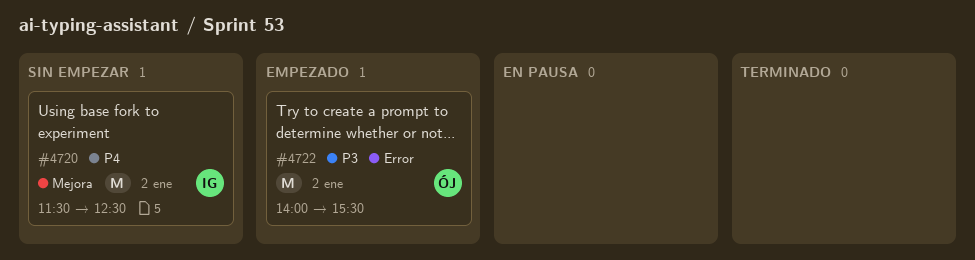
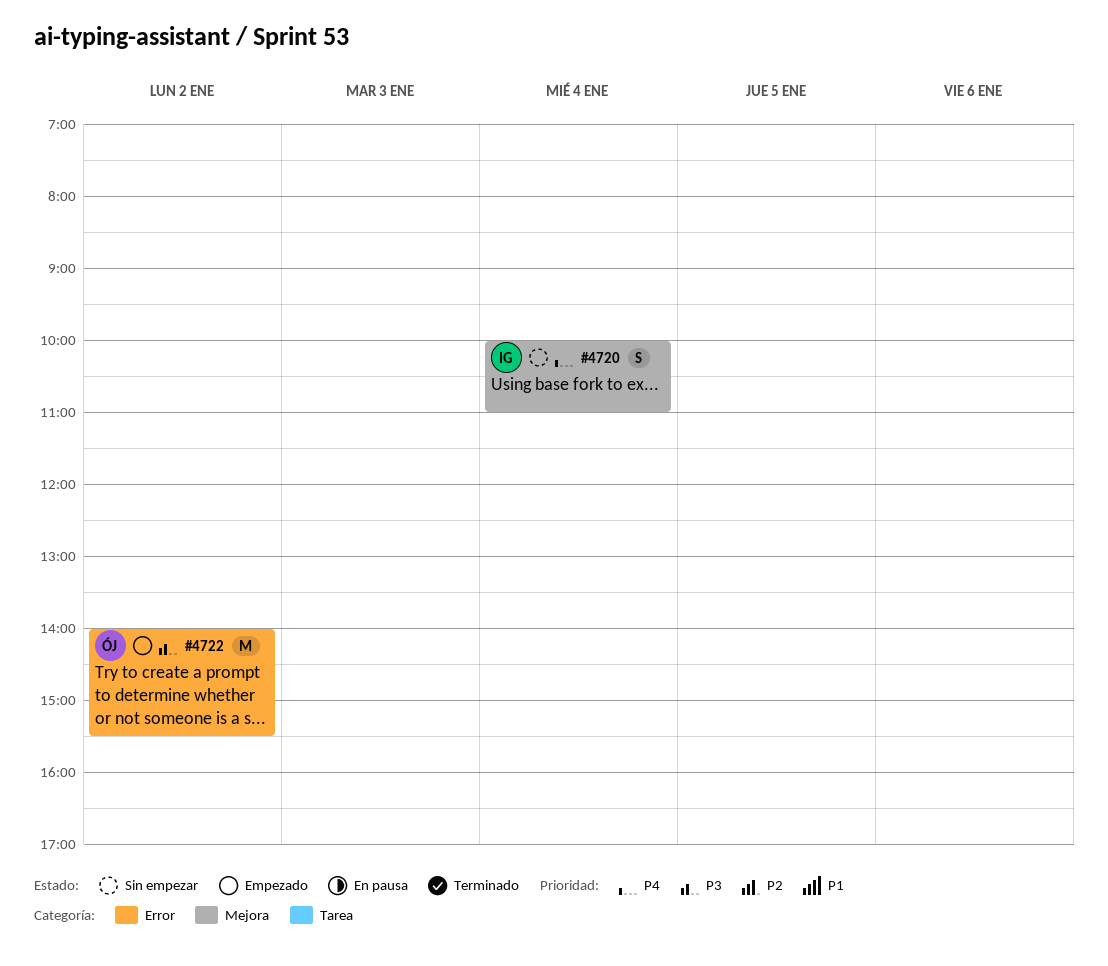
#4720, estimate: M -> S
#4720, day: Jan 2 -> Jan 4
#4720, begins: 11:30 -> 10:00
#4720, ends: 12:30 -> 11:00

